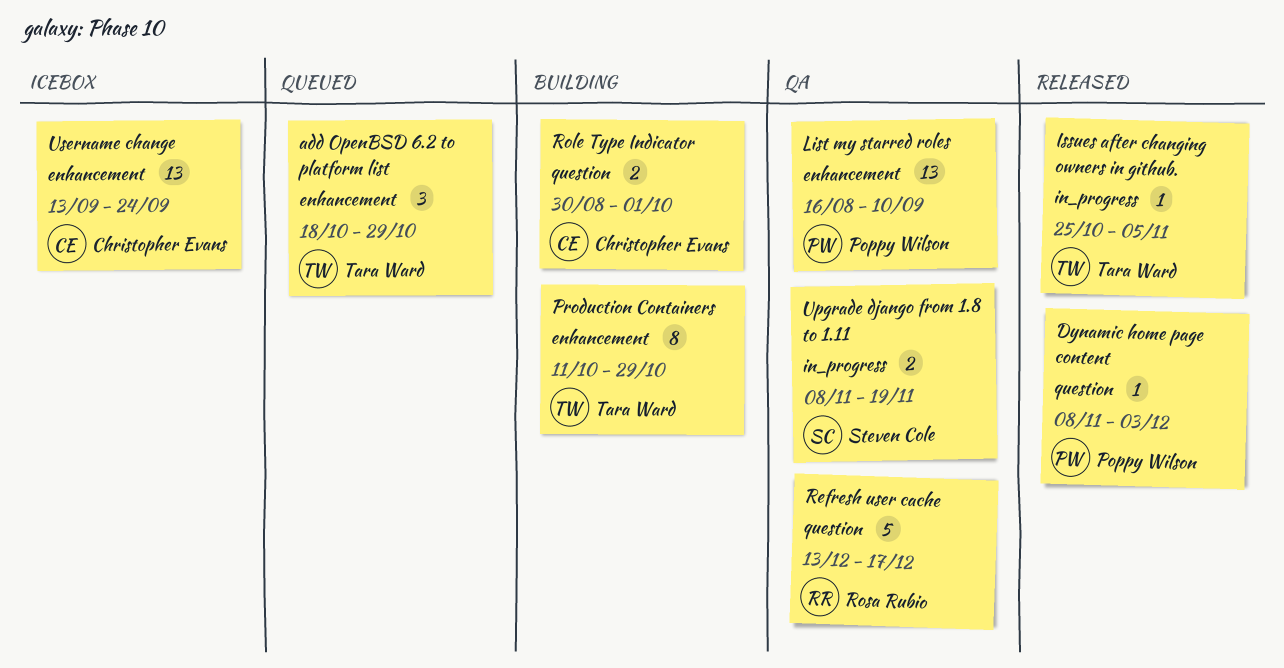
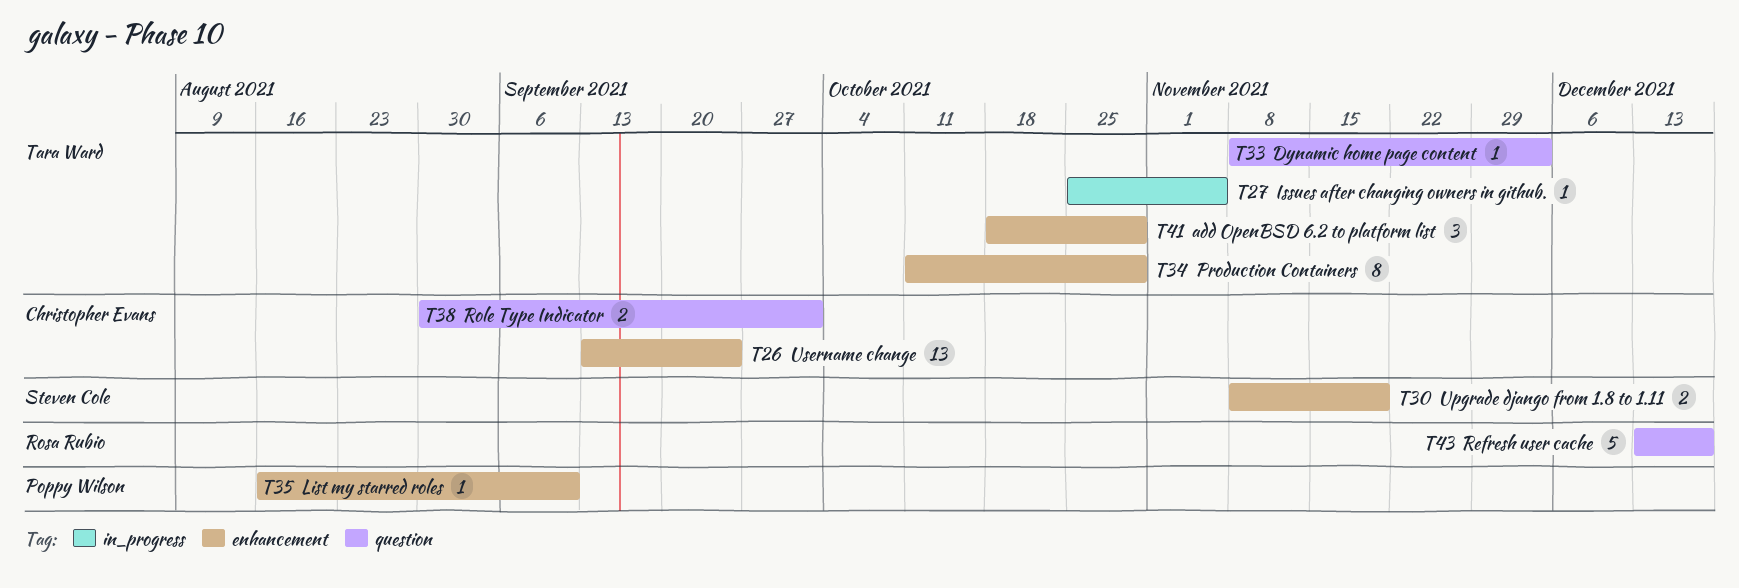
Dynamic home page content, owner: Poppy Wilson -> Tara Ward
List my starred roles, estimate: 13 -> 1
Upgrade django from 1.8 to 1.11, label: in_progress -> enhancement

